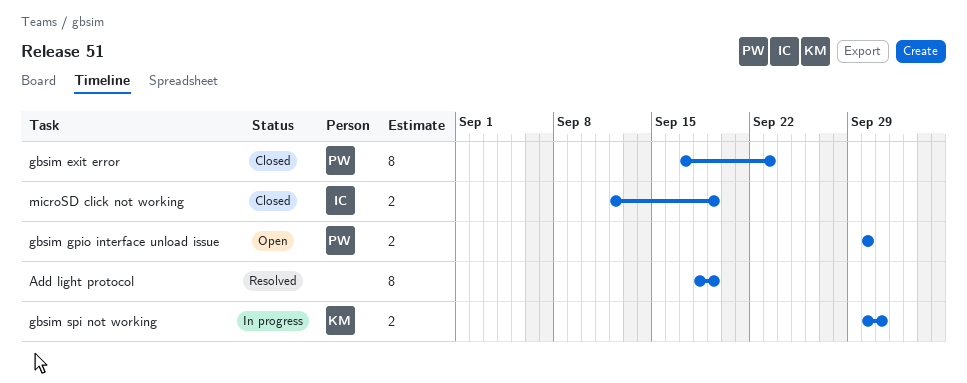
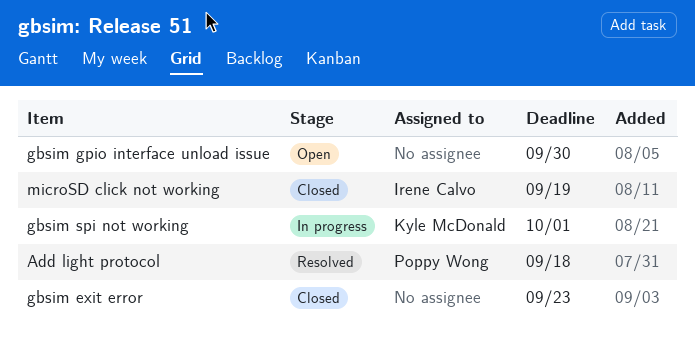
Add light protocol, owner: none -> Poppy Wong
Add light protocol, due: Sep 19 -> Sep 18
gbsim exit error, owner: Poppy Wong -> none
gbsim gpio interface unload issue, owner: Poppy Wong -> none

